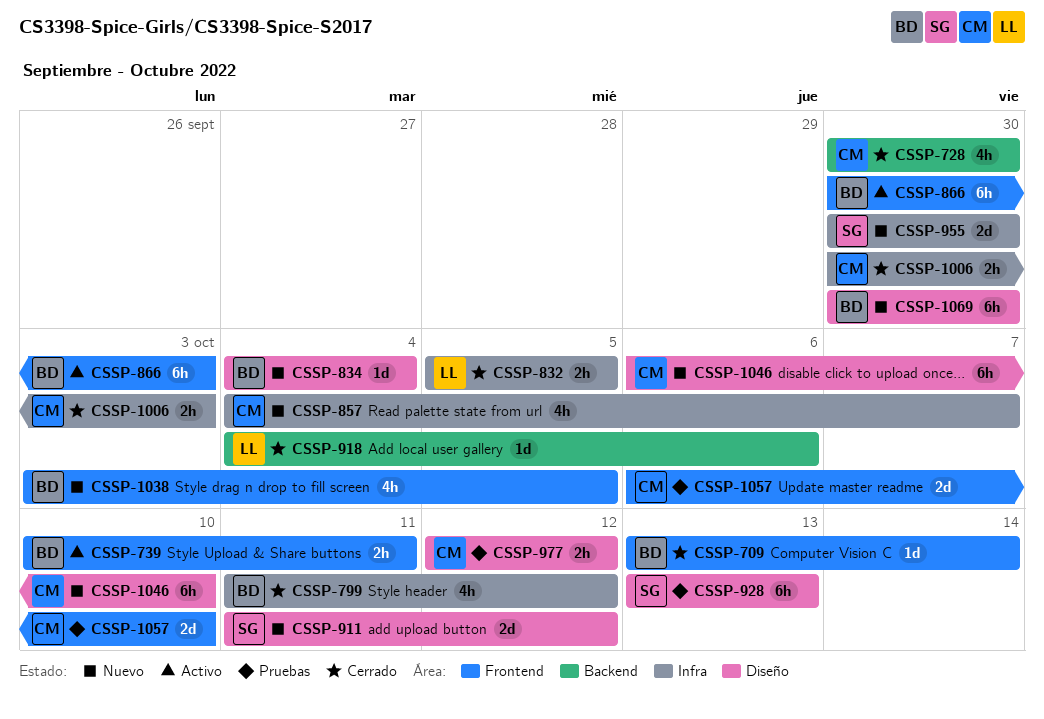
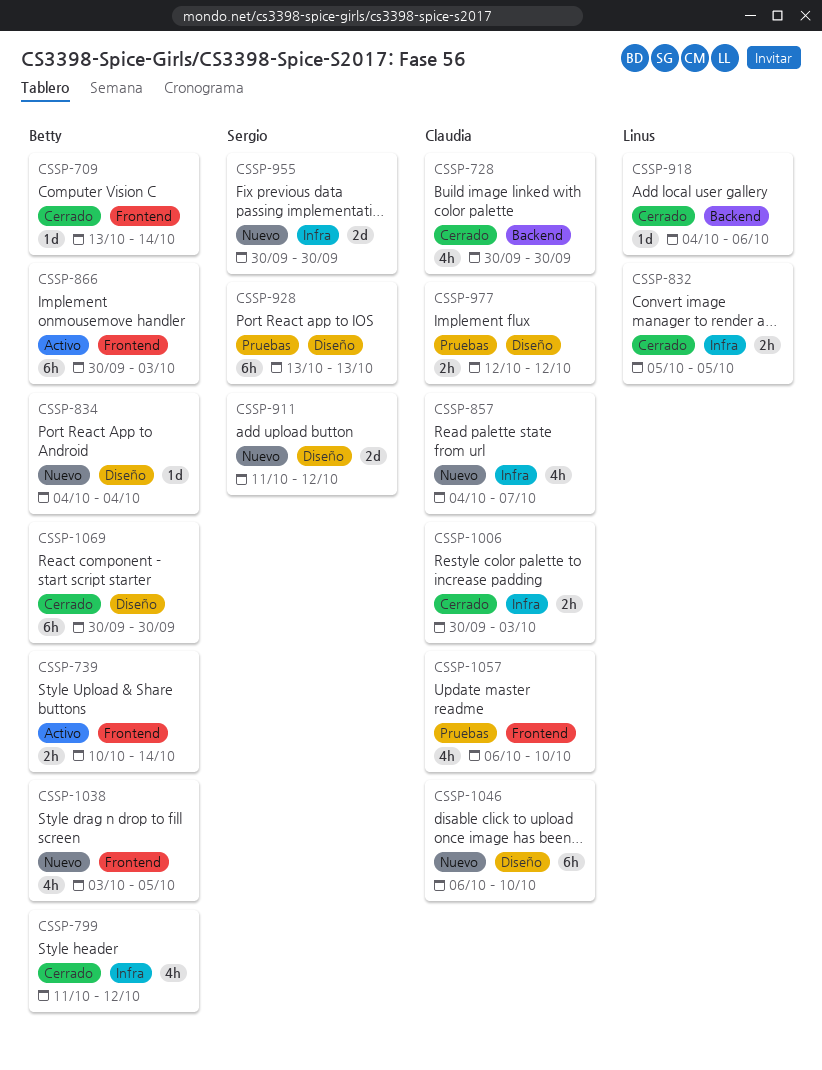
CSSP-739, due: Oct 11 -> Oct 14
CSSP-1057, estimate: 2d -> 4h
CSSP-1069, status: Nuevo -> Cerrado

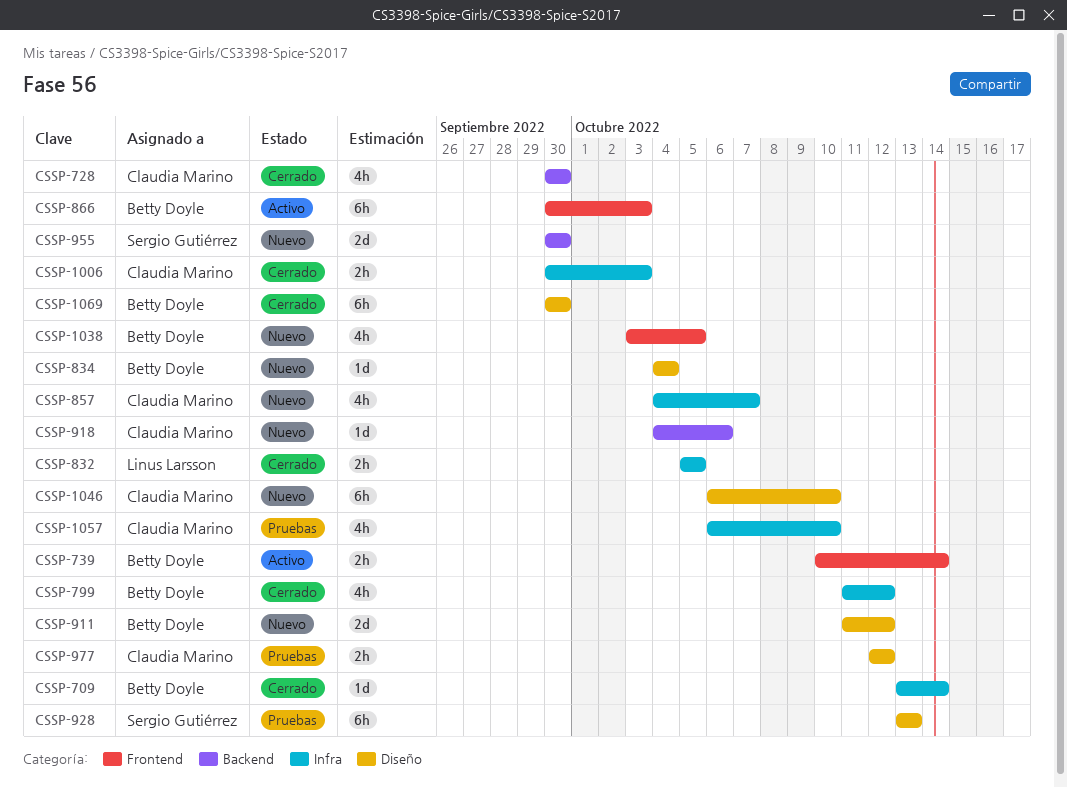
CSSP-709, label: Frontend -> Infra
CSSP-911, owner: Sergio Gutiérrez -> Betty Doyle
CSSP-918, status: Cerrado -> Nuevo
CSSP-918, owner: Linus Larsson -> Claudia Marino
CSSP-955, label: Infra -> Backend
CSSP-1057, label: Frontend -> Infra

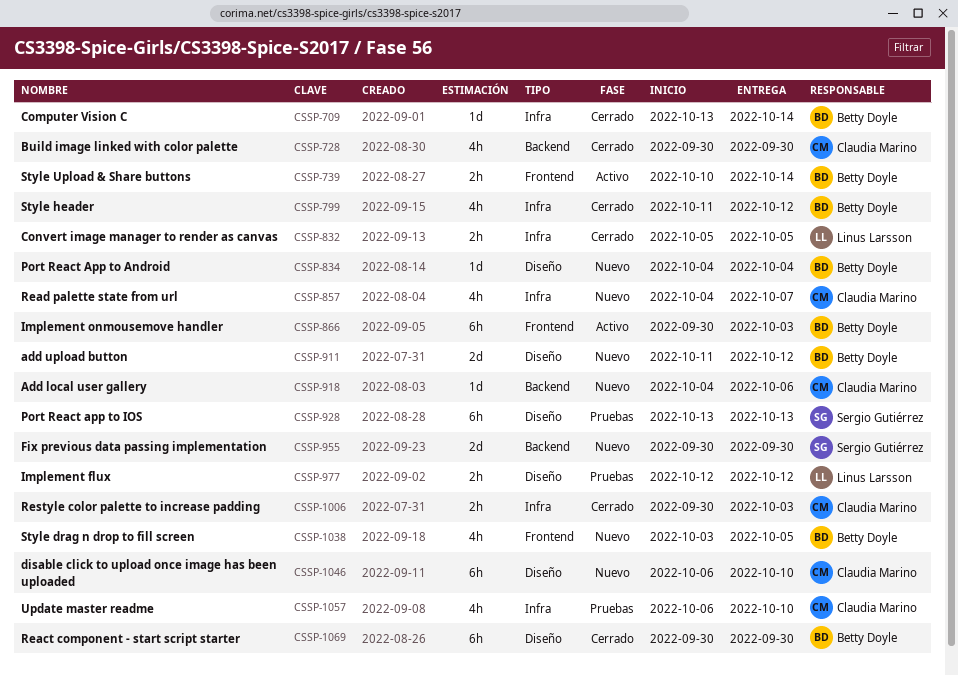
CSSP-977, owner: Claudia Marino -> Linus Larsson

